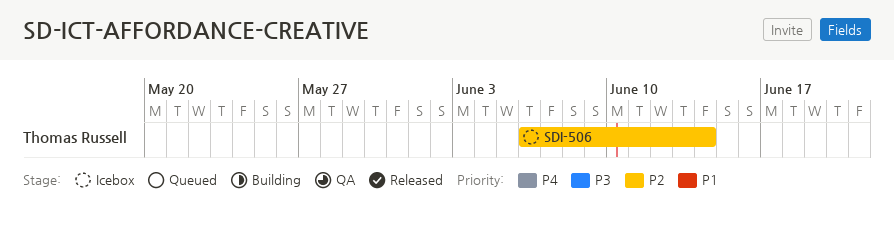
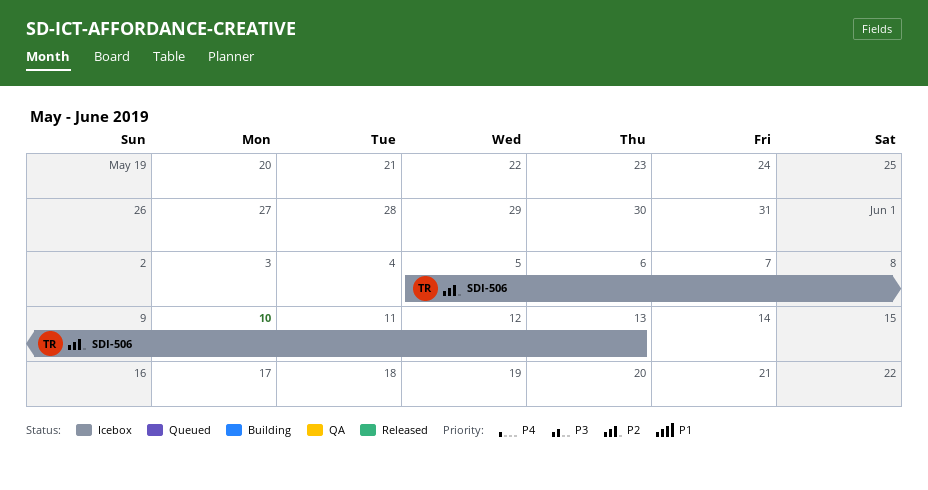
SDI-506, start: Jun 6 -> Jun 5
SDI-506, due: Jun 14 -> Jun 13

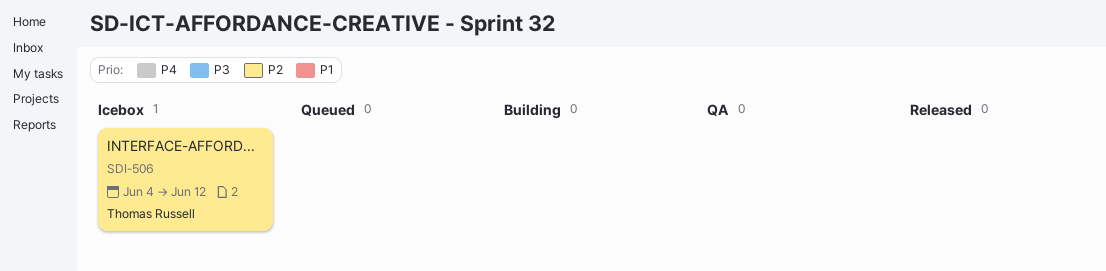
SDI-506, start: Jun 5 -> Jun 4
SDI-506, due: Jun 13 -> Jun 12

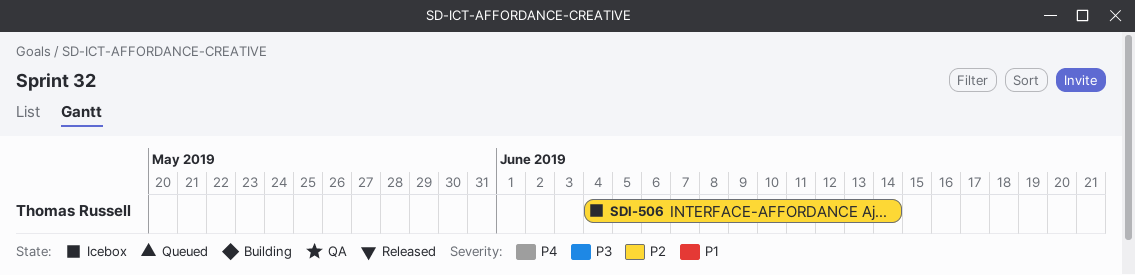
SDI-506, due: Jun 12 -> Jun 14

